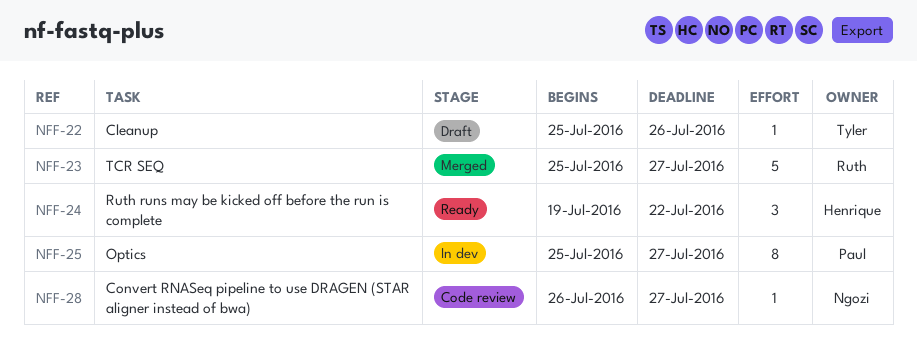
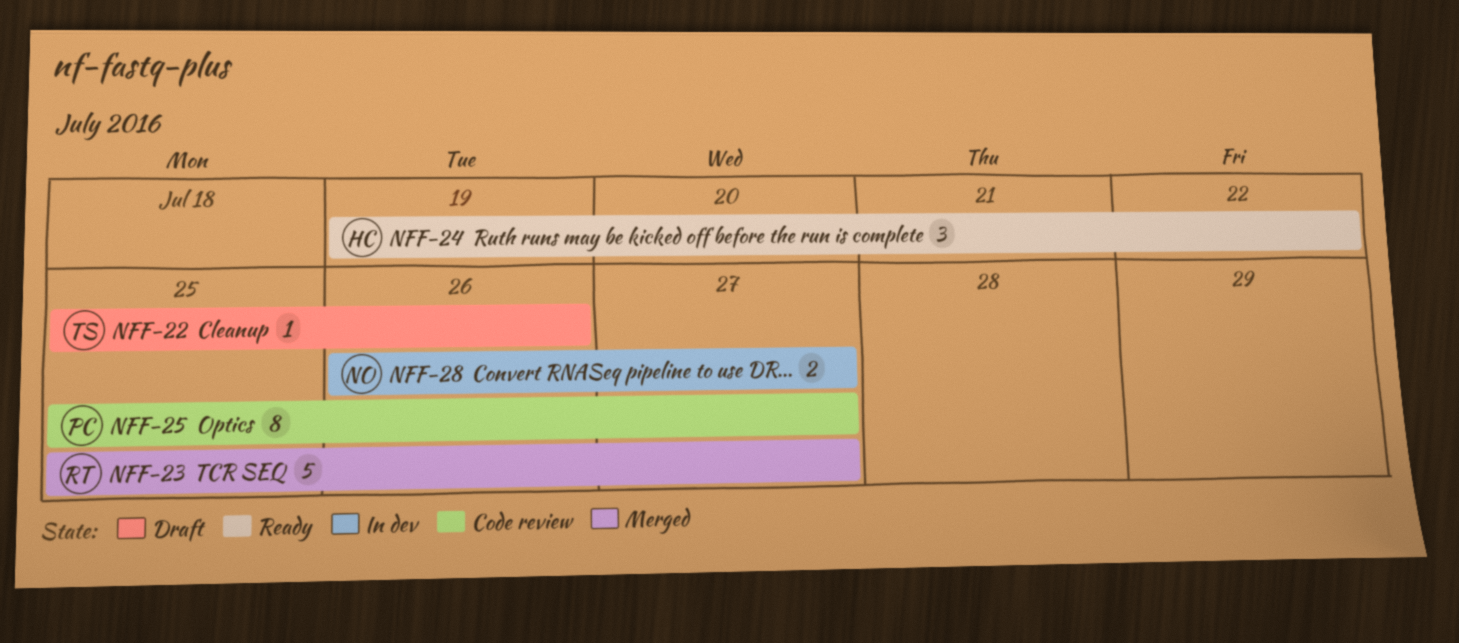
NFF-25, status: In dev -> Code review
NFF-28, status: Code review -> In dev
NFF-28, estimate: 1 -> 2

